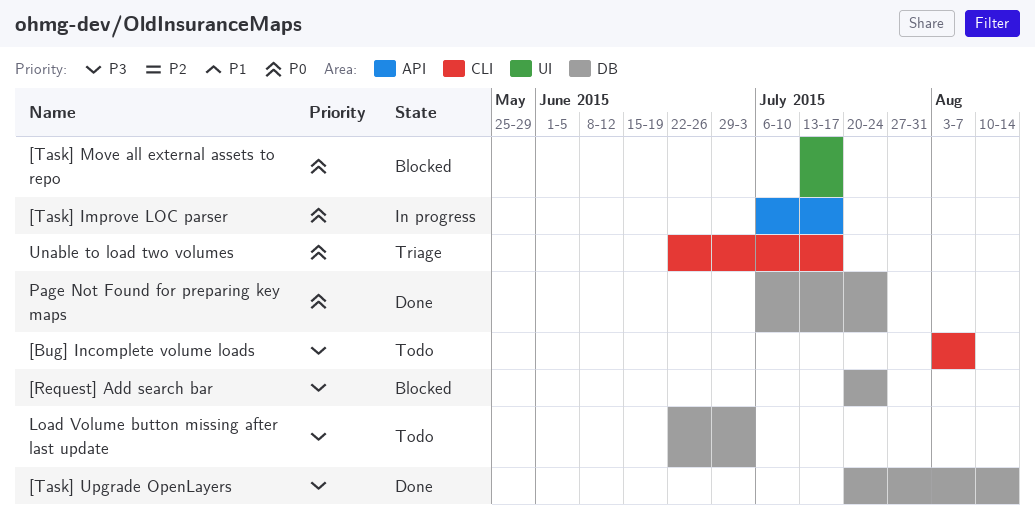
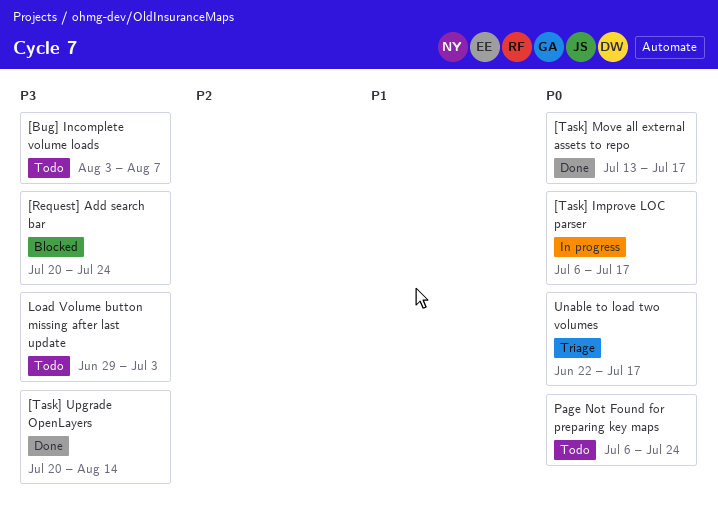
[Task] Move all external assets to repo, status: Blocked -> Done
Load Volume button missing after last update, start: Jun 22 -> Jun 29
Page Not Found for preparing key maps, status: Done -> Todo

